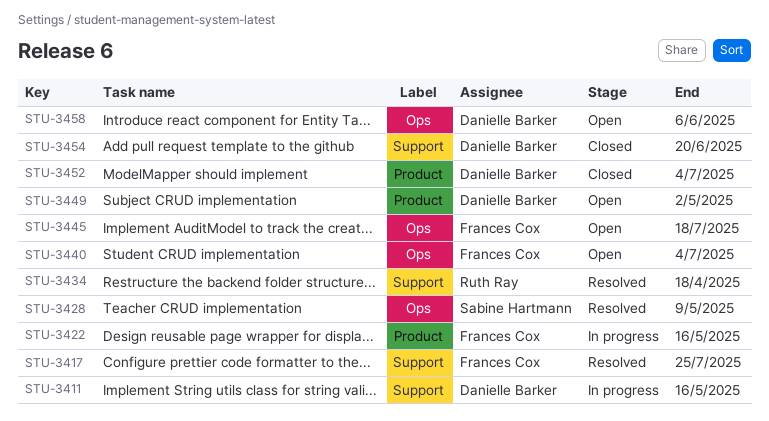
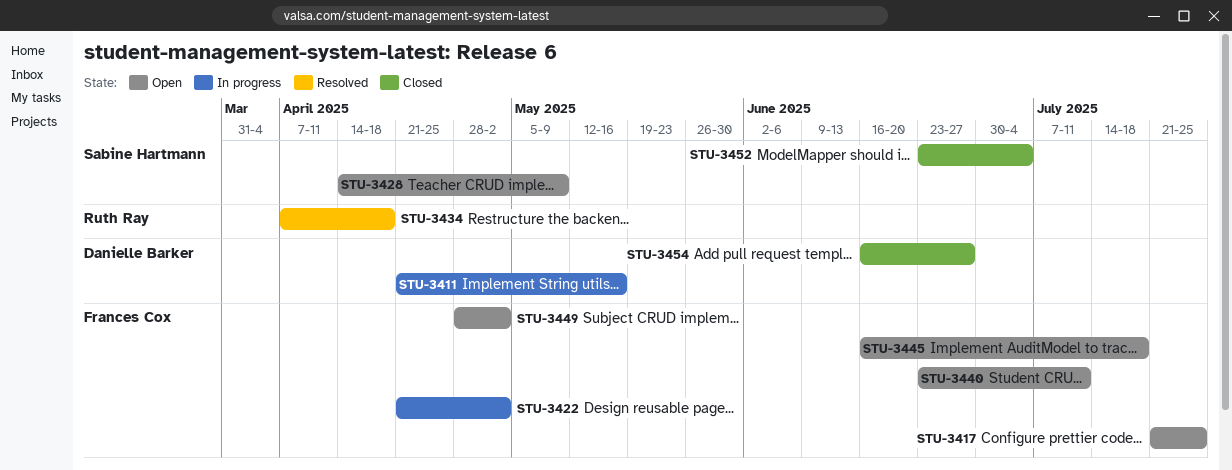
STU-3417, status: Resolved -> Open
STU-3422, due: May 16 -> May 2
STU-3428, status: Resolved -> Open
STU-3440, due: Jul 4 -> Jul 11
STU-3449, owner: Danielle Barker -> Frances Cox
STU-3452, owner: Danielle Barker -> Sabine Hartmann
STU-3454, due: Jun 20 -> Jun 27
STU-3458: present -> none

